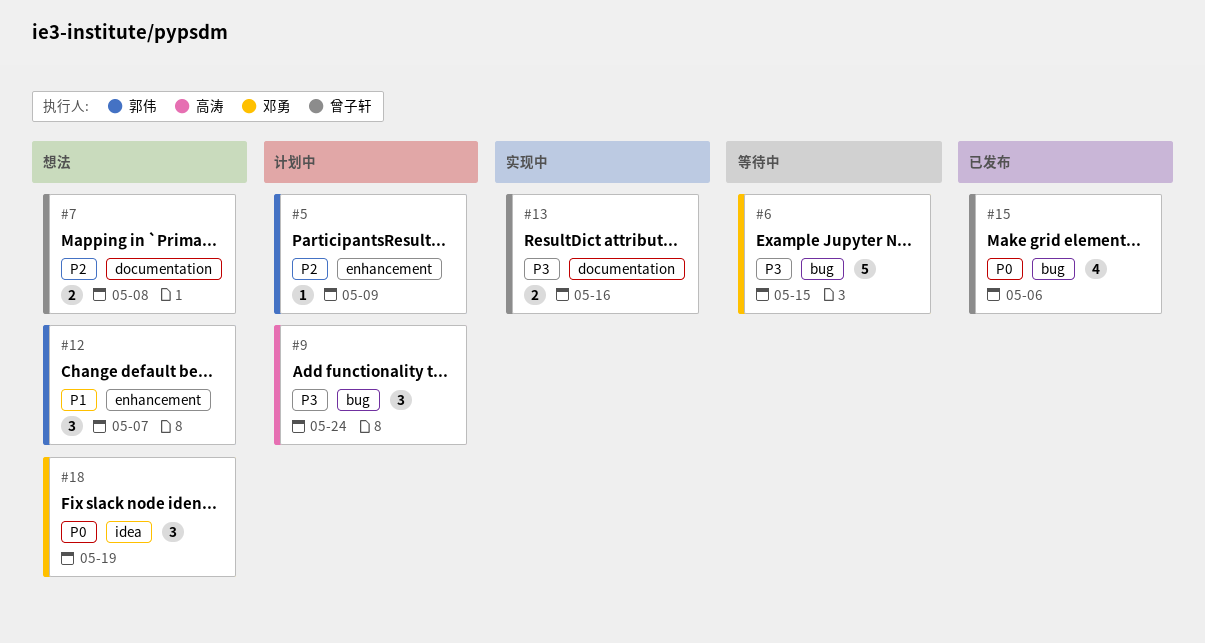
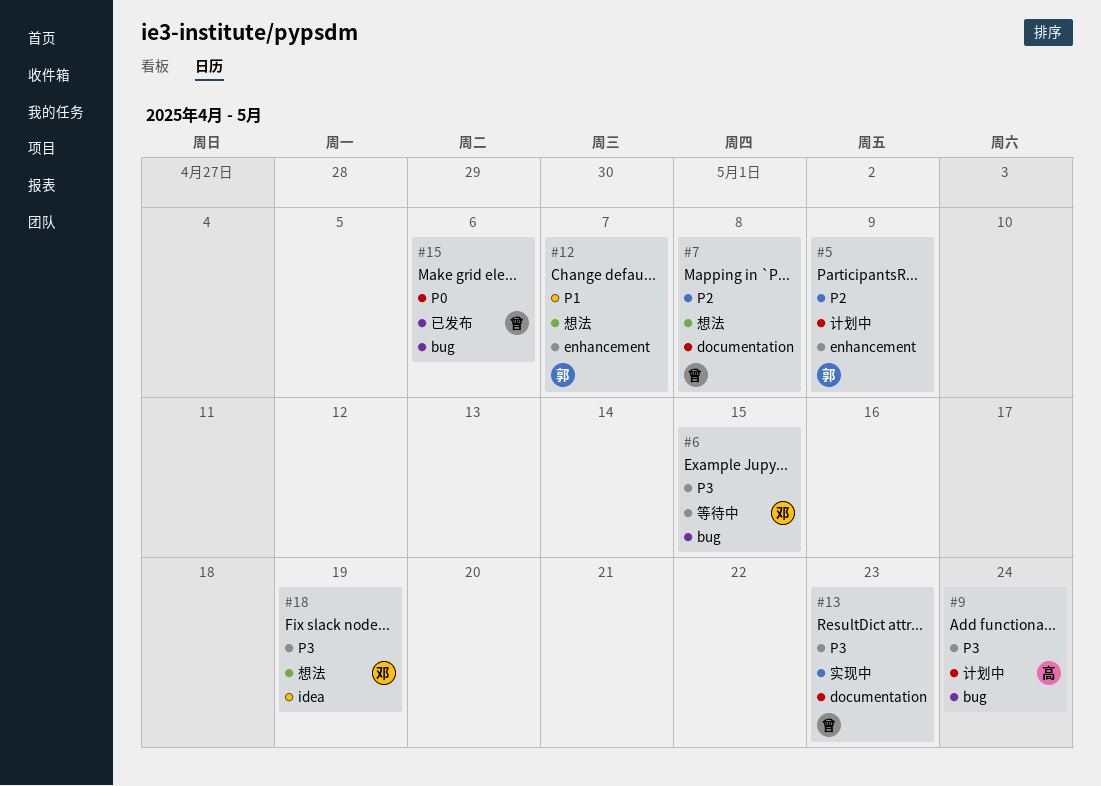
#13, due: May 16 -> May 23
#18, priority: P0 -> P3

